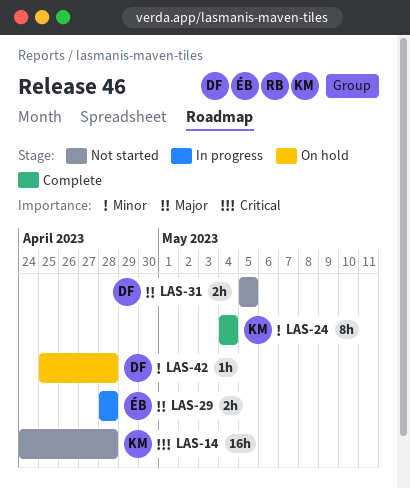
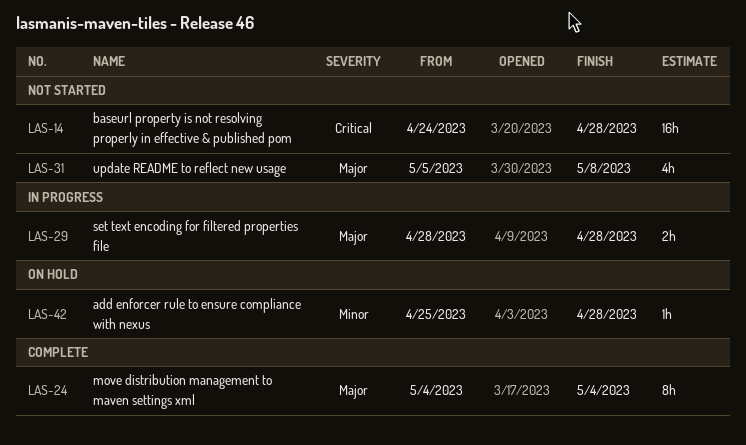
LAS-24, priority: Minor -> Major
LAS-31, estimate: 2h -> 4h
LAS-31, due: May 5 -> May 8

